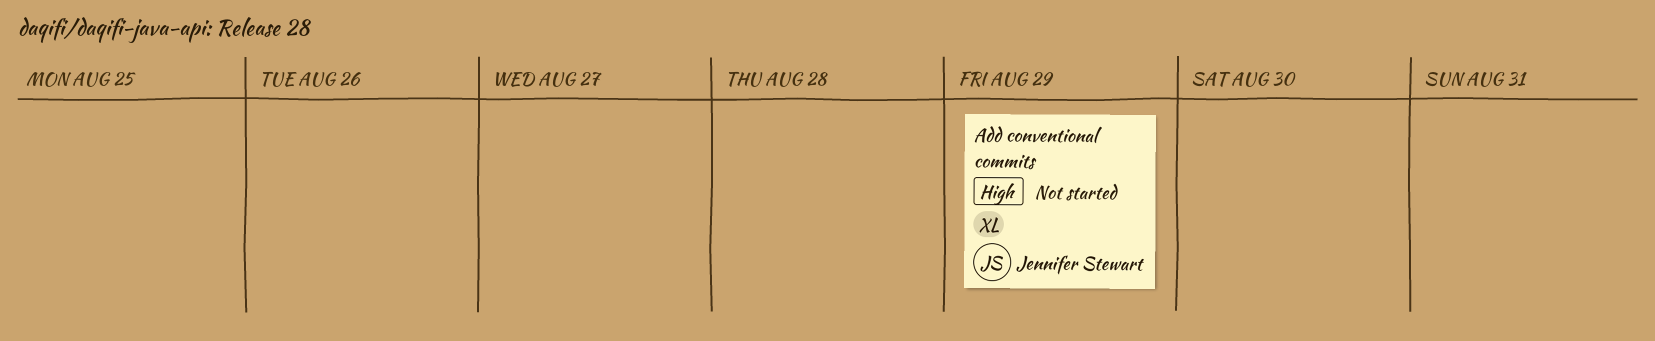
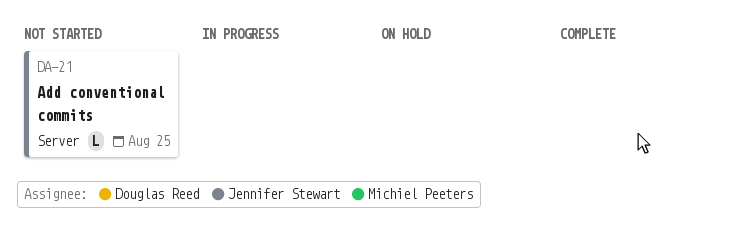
Add conventional commits, estimate: XL -> L
Add conventional commits, due: Aug 29 -> Aug 25

